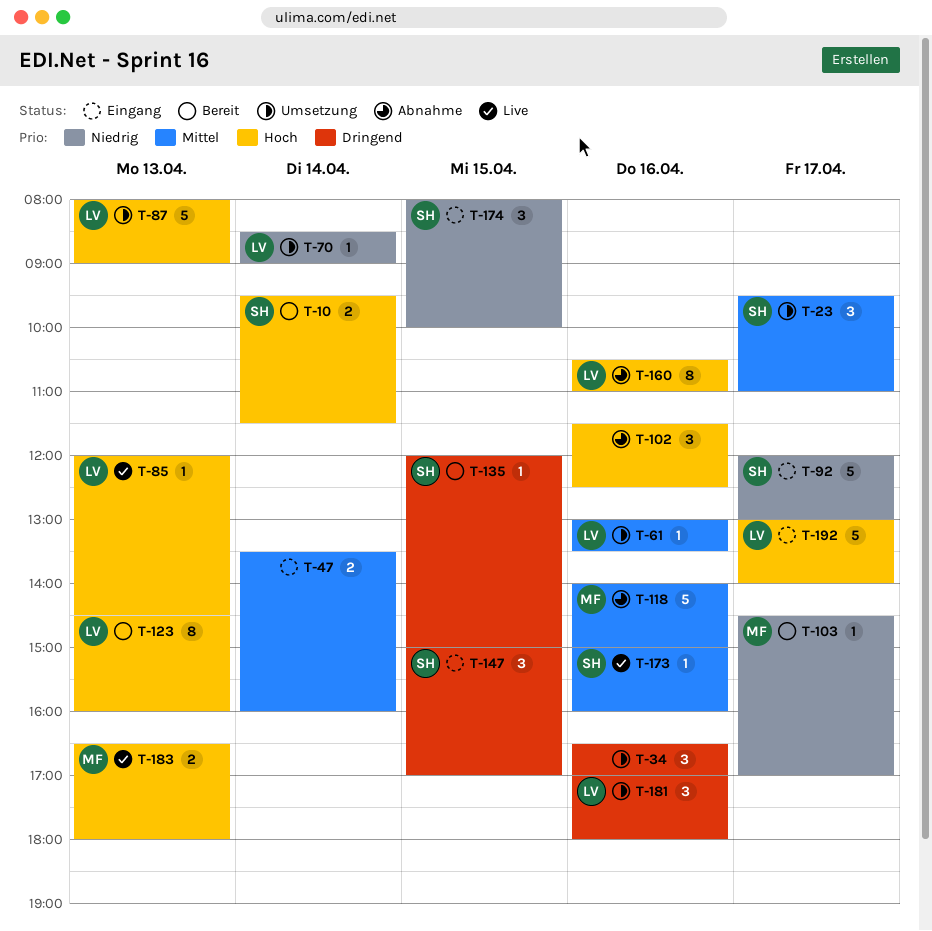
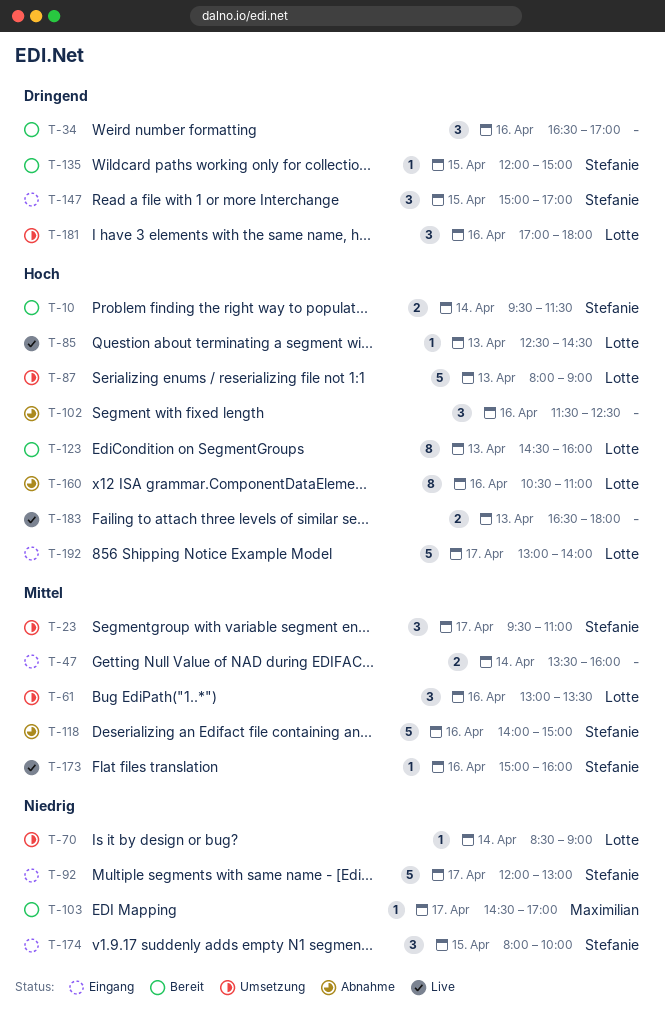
T-34, status: Umsetzung -> Bereit
T-61, estimate: 1 -> 3
T-85, begins: 12:00 -> 12:30
T-118, owner: Maximilian -> Stefanie
T-183, owner: Maximilian -> none

